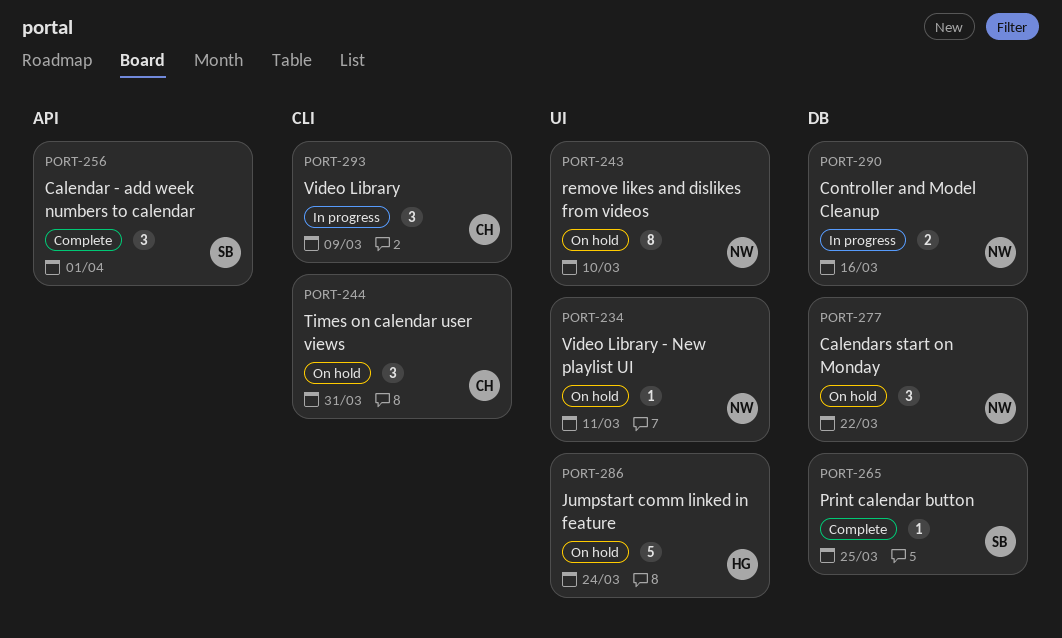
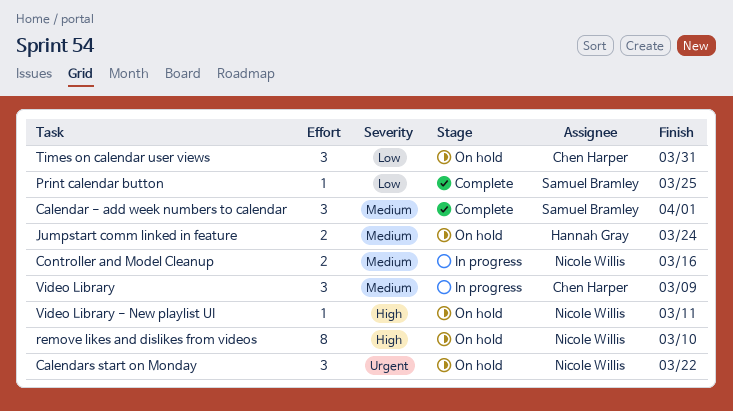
Jumpstart comm linked in feature, estimate: 5 -> 2

